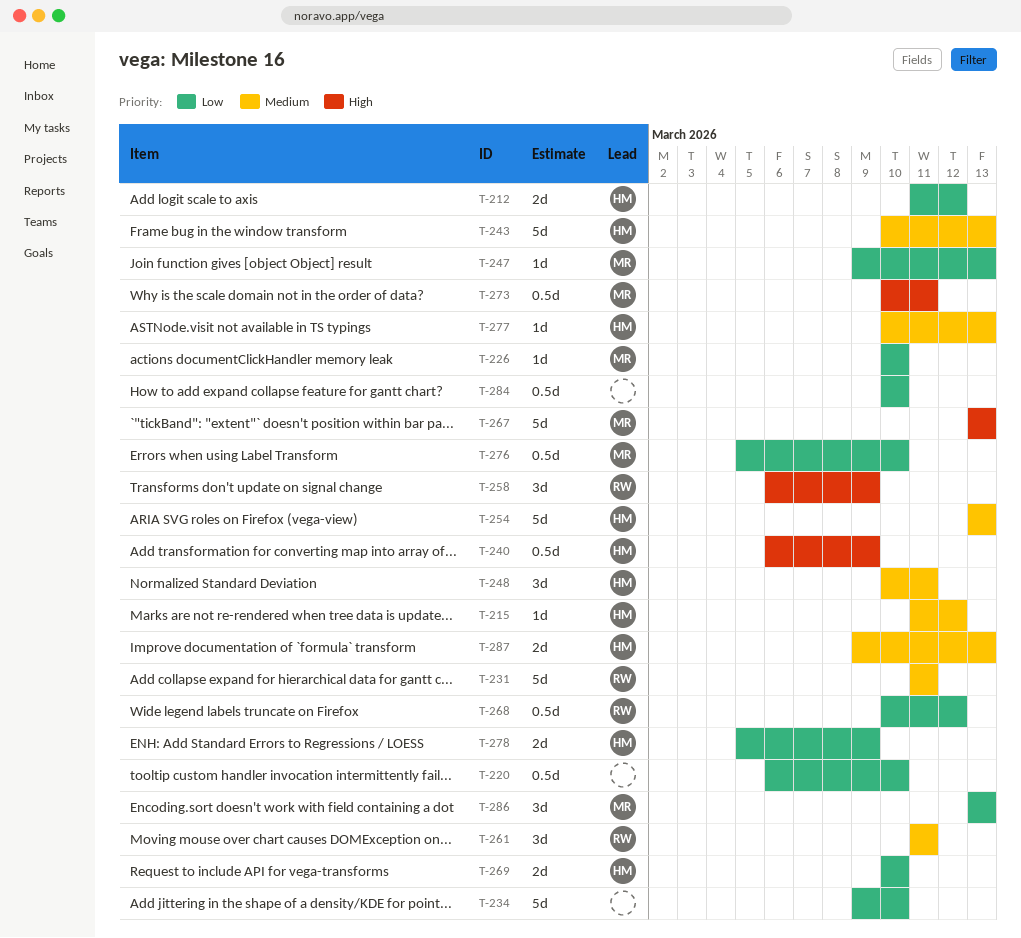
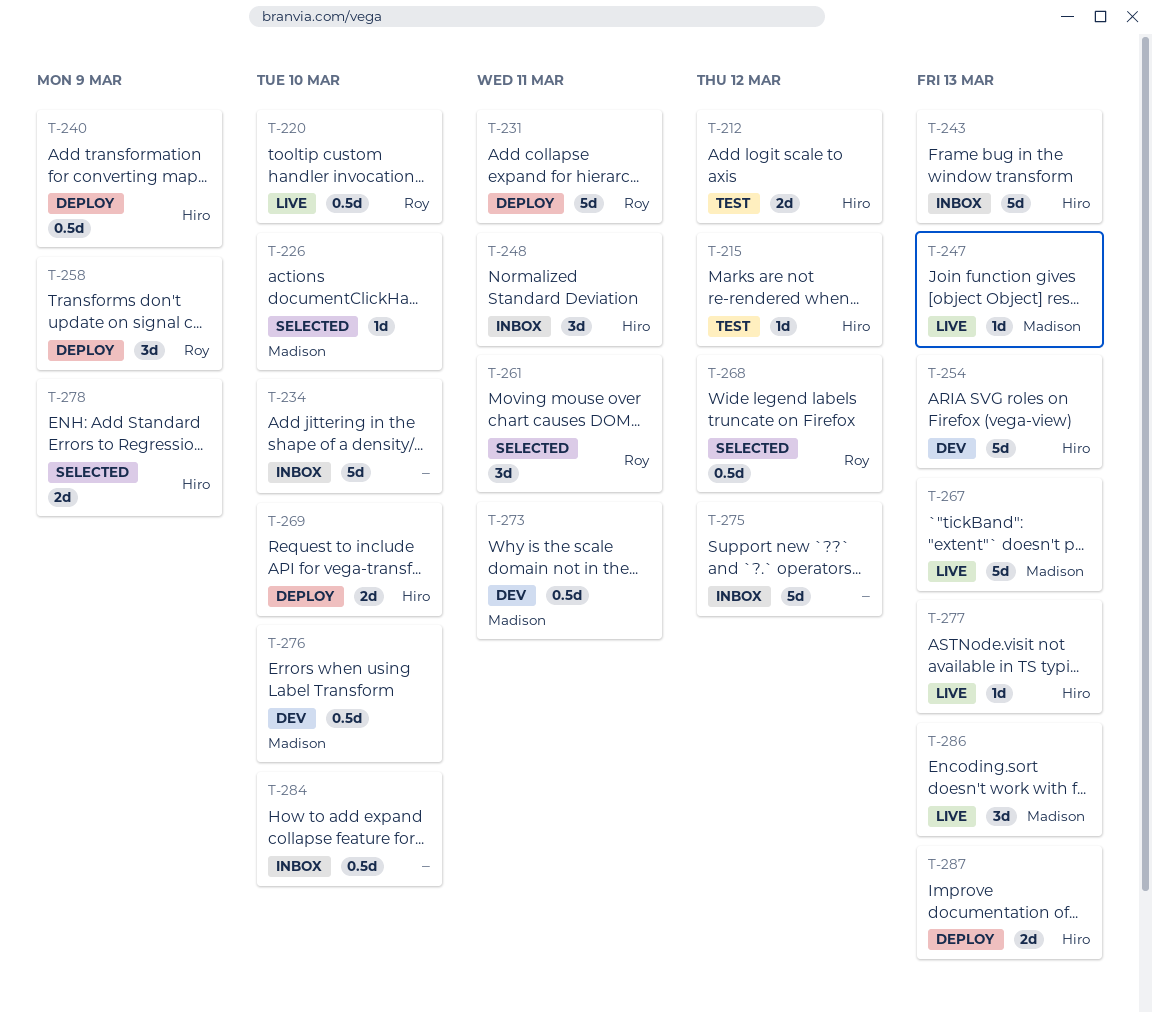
T-220, owner: none -> Roy
T-275: none -> present

